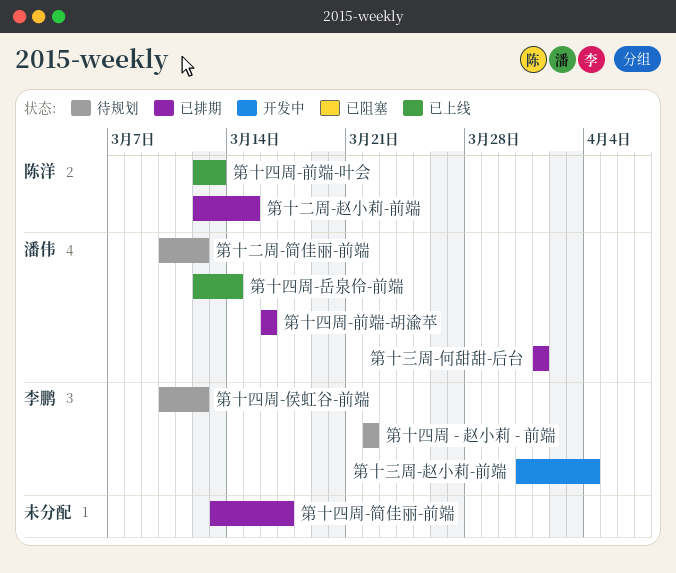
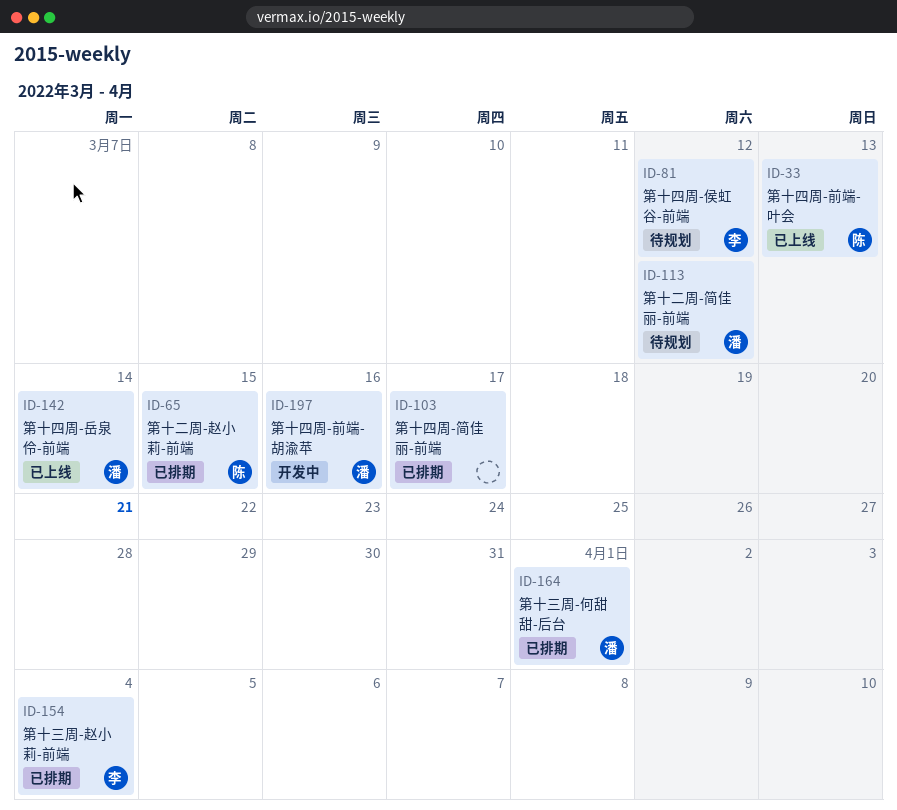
第十三周-赵小莉-前端, status: 开发中 -> 已排期
第十四周 - 赵小莉 - 前端: present -> none
第十四周-前端-胡渝苹, status: 已排期 -> 开发中

